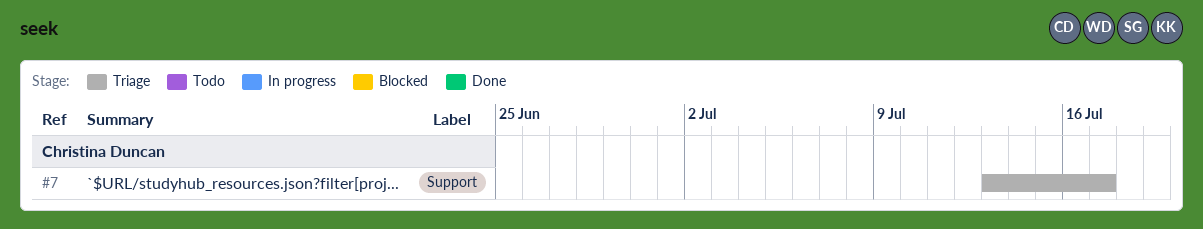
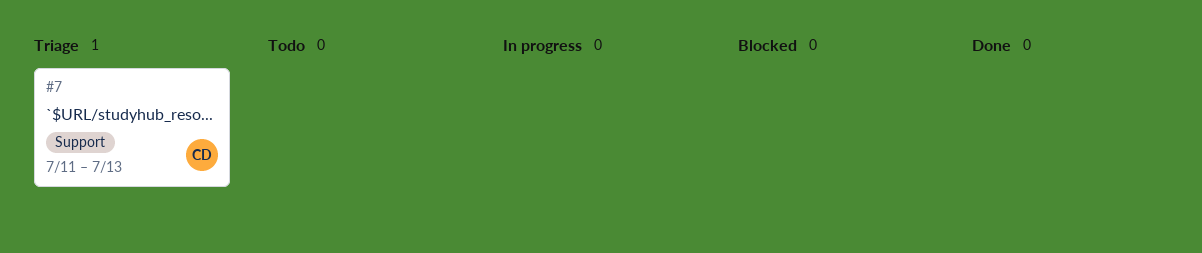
#7, start: Jul 13 -> Jul 11
#7, due: Jul 17 -> Jul 13

